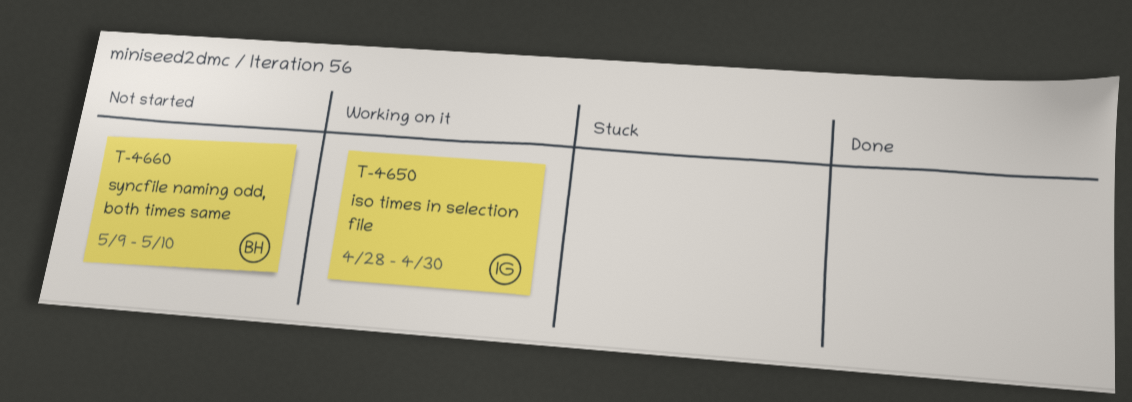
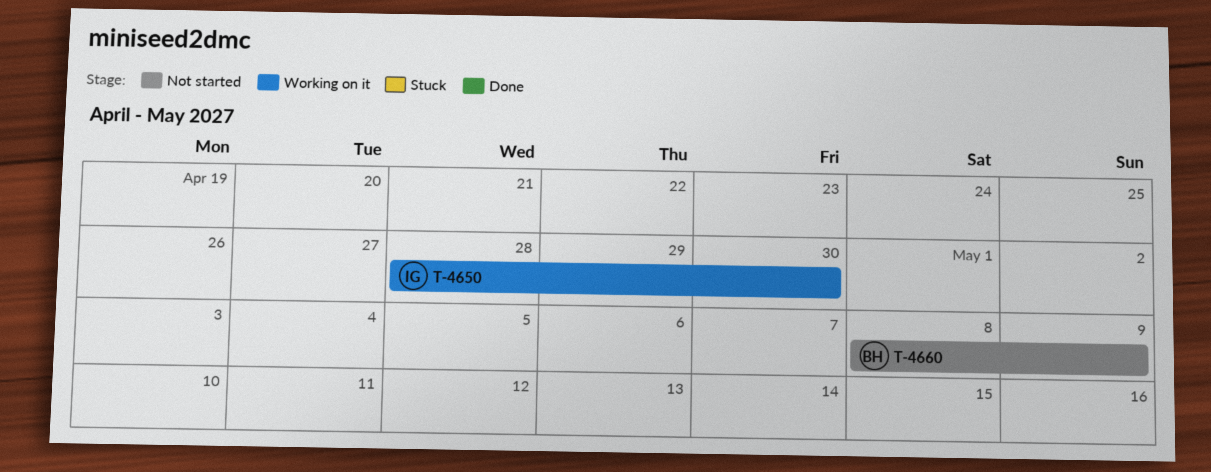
T-4660, start: May 9 -> May 8
T-4660, due: May 10 -> May 9

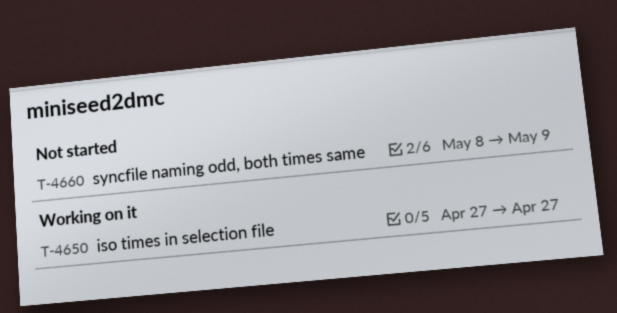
T-4650, start: Apr 28 -> Apr 27
T-4650, due: Apr 30 -> Apr 27

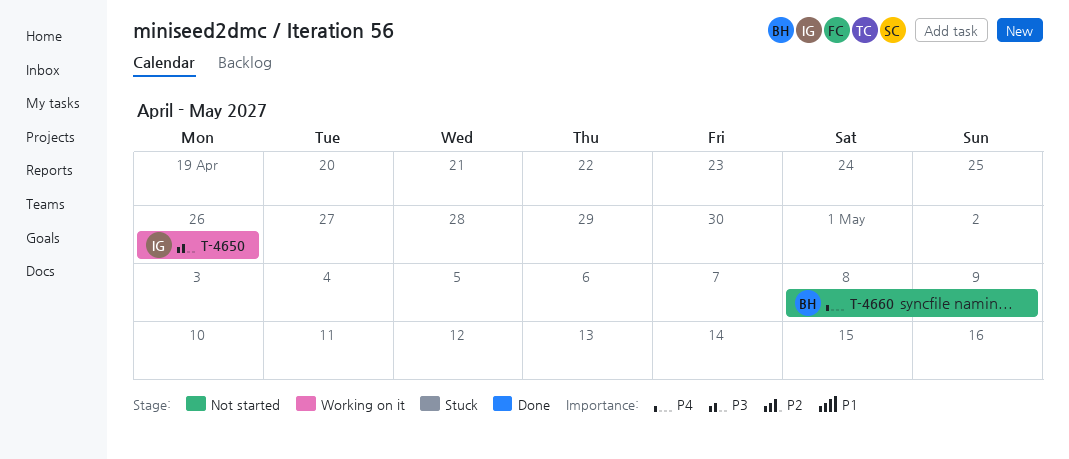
T-4650, start: Apr 27 -> Apr 26
T-4650, due: Apr 27 -> Apr 26

